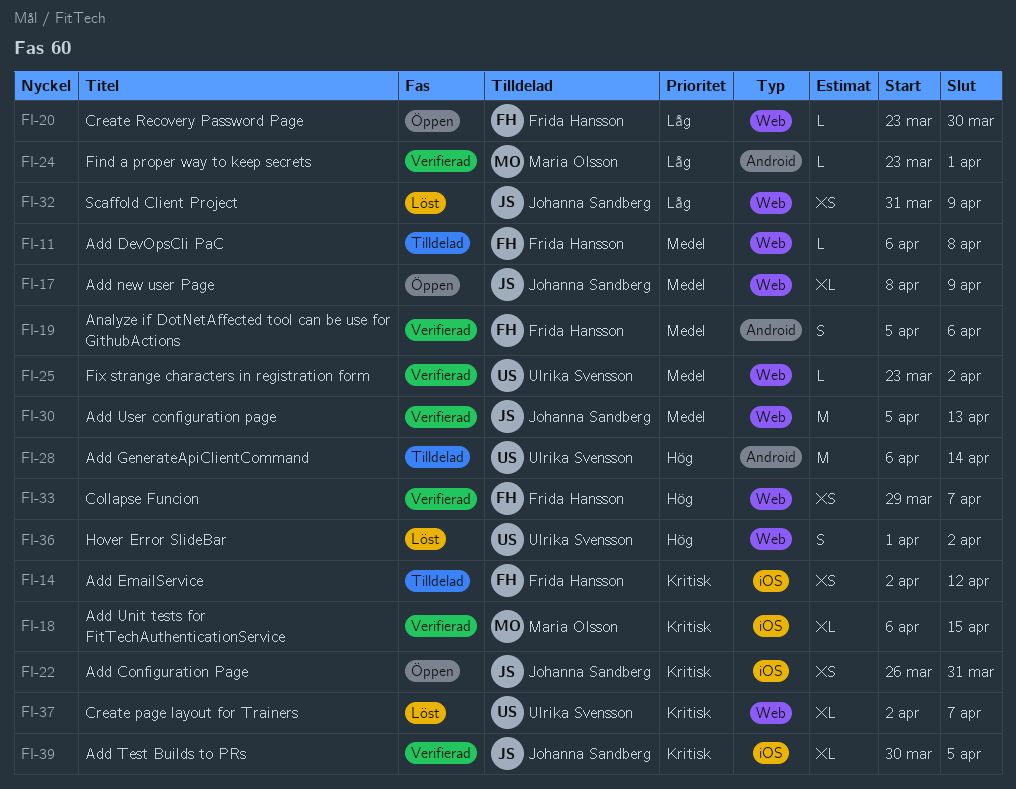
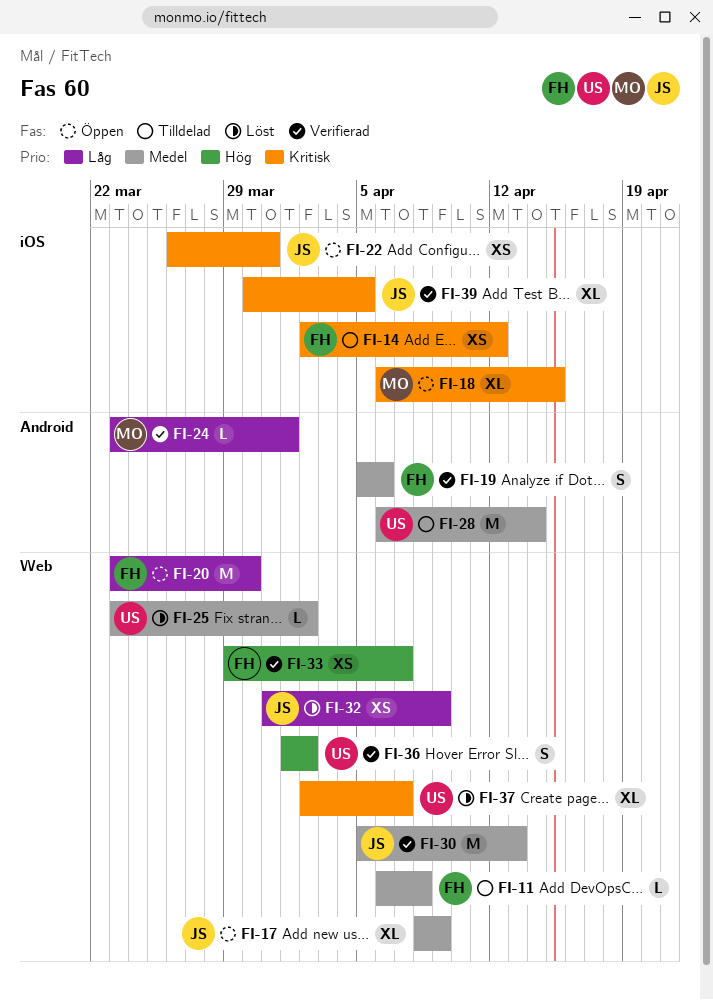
FI-18, status: Verifierad -> Öppen
FI-20, estimate: L -> M
FI-25, status: Verifierad -> Löst
FI-28, priority: Hög -> Medel
FI-36, status: Löst -> Verifierad

